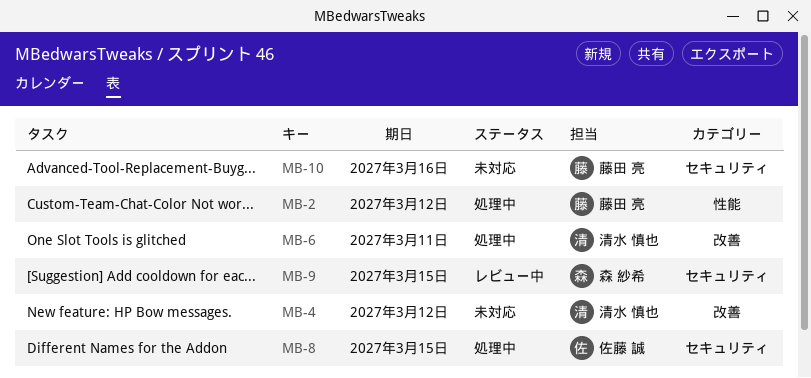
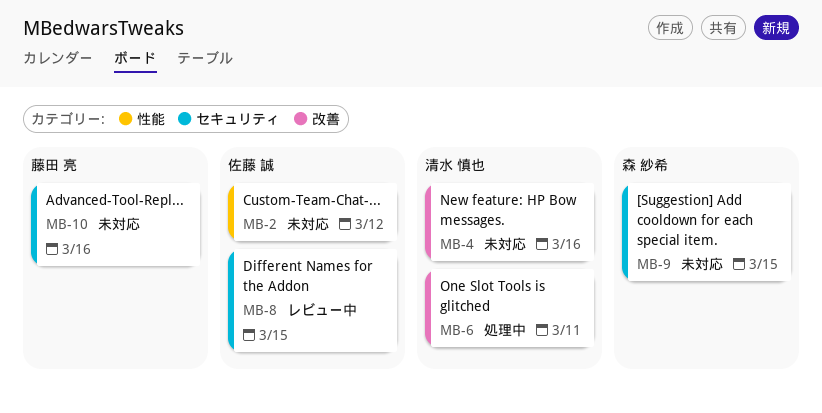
MB-2, status: 処理中 -> 未対応
MB-2, owner: 藤田 亮 -> 佐藤 誠
MB-4, due: Mar 12 -> Mar 16
MB-8, status: 処理中 -> レビュー中
MB-9, status: レビュー中 -> 未対応

